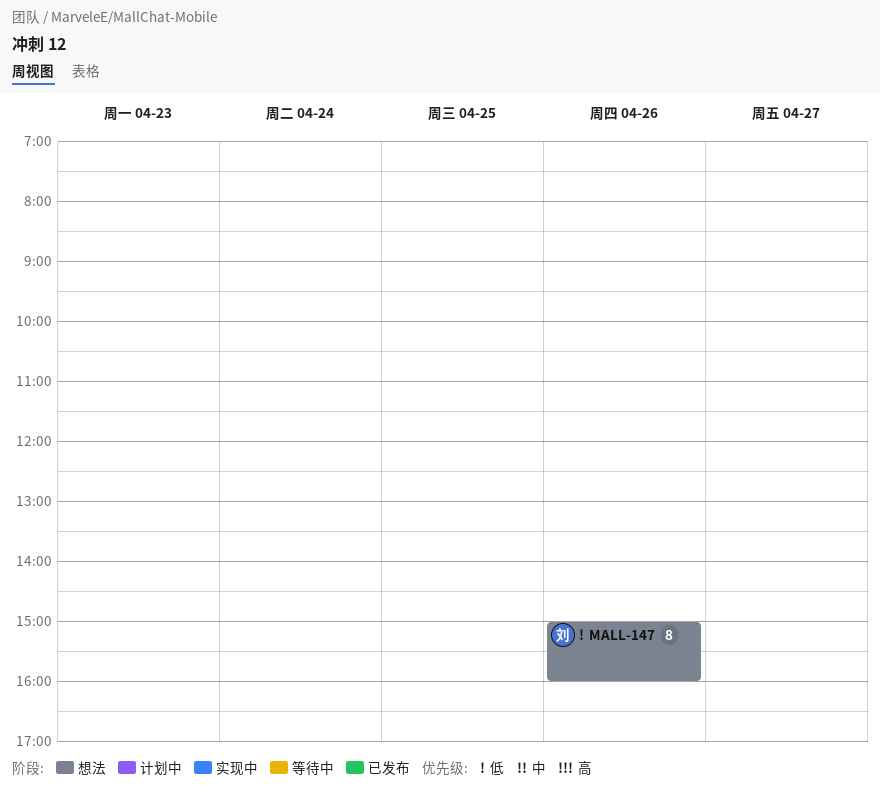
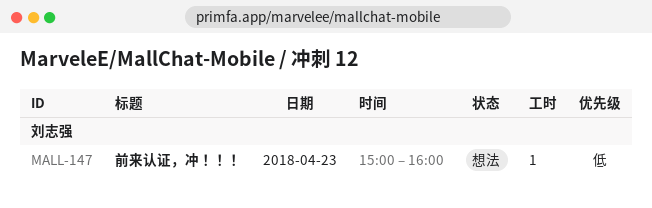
MALL-147, estimate: 8 -> 1
MALL-147, day: Apr 26 -> Apr 23

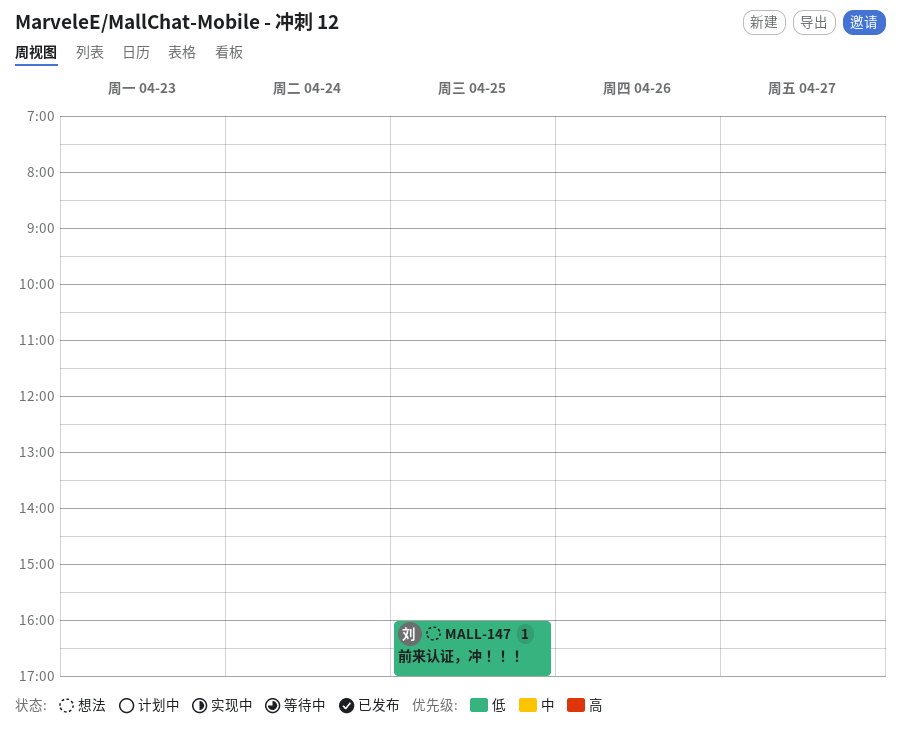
MALL-147, day: Apr 23 -> Apr 25
MALL-147, begins: 15:00 -> 16:00
MALL-147, ends: 16:00 -> 17:00

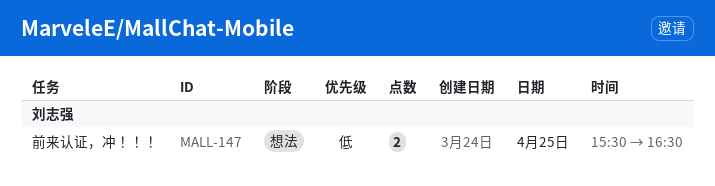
MALL-147, estimate: 1 -> 2
MALL-147, begins: 16:00 -> 15:30
MALL-147, ends: 17:00 -> 16:30

